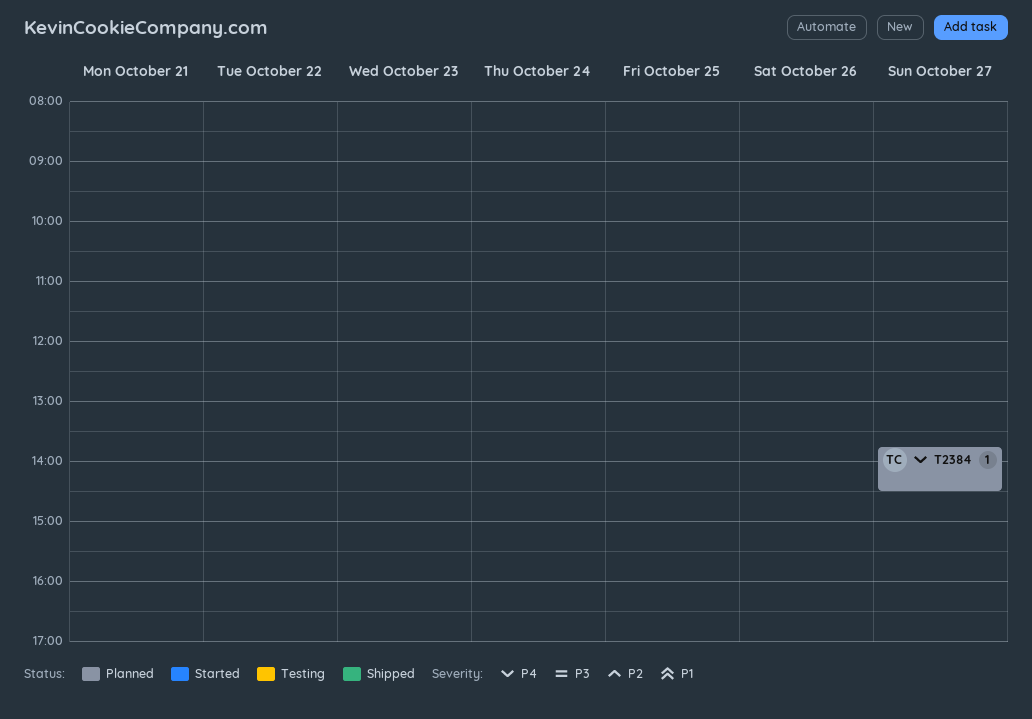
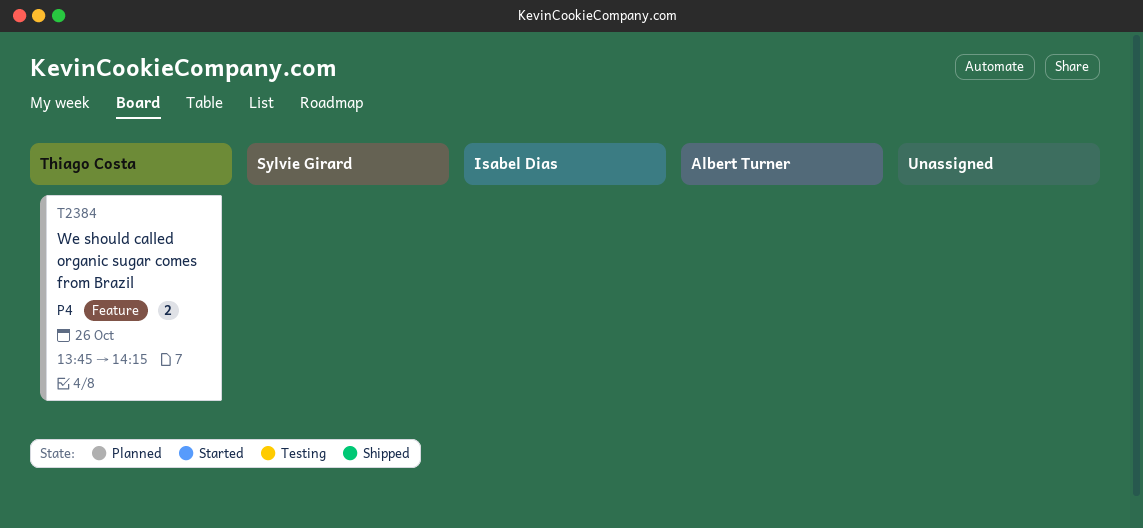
T2384, estimate: 1 -> 2
T2384, day: Oct 27 -> Oct 26
T2384, ends: 14:30 -> 14:15

